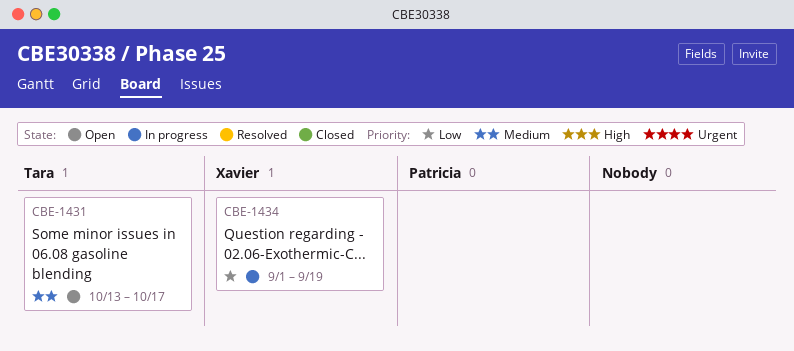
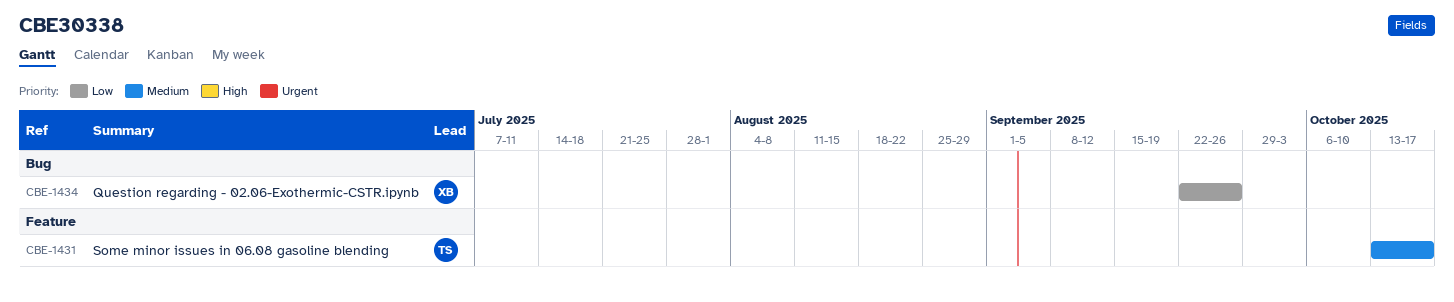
CBE-1434, start: Sep 1 -> Sep 22
CBE-1434, due: Sep 19 -> Sep 26

